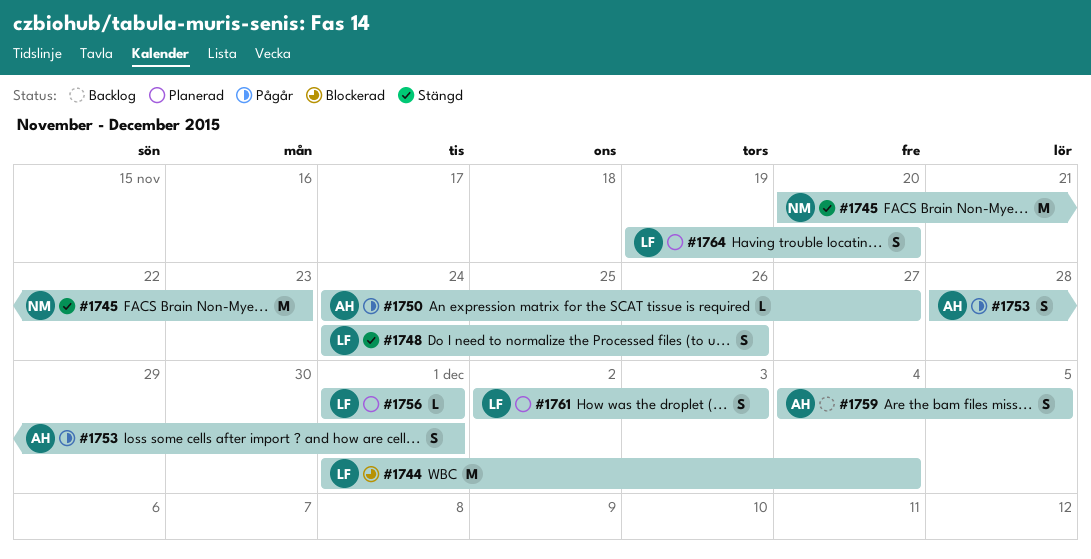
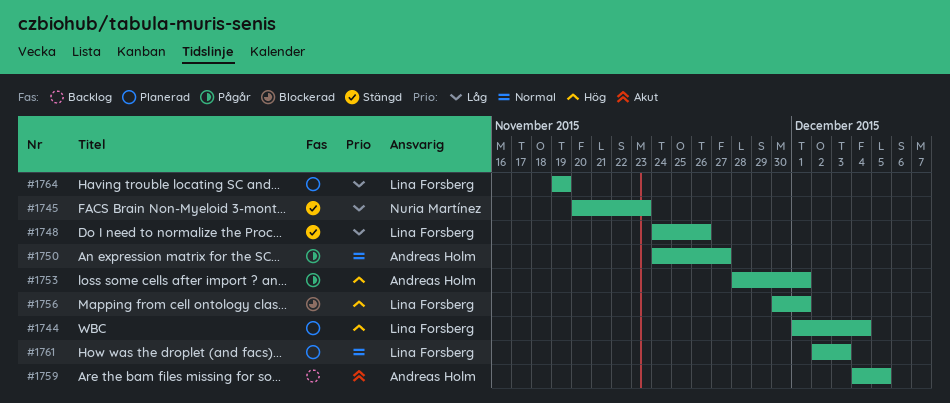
#1744, status: Blockerad -> Planerad
#1756, status: Planerad -> Blockerad
#1756, start: Dec 1 -> Nov 30
#1764, due: Nov 20 -> Nov 19

